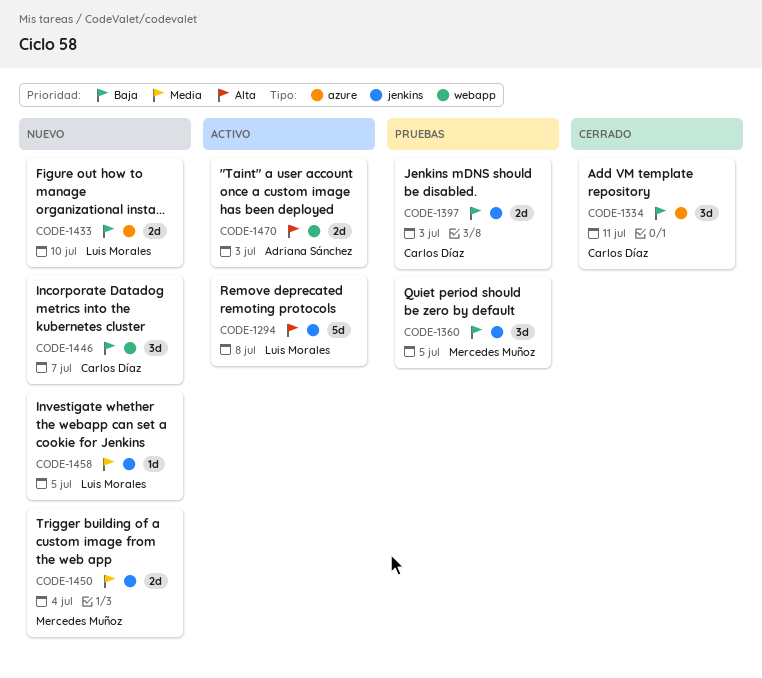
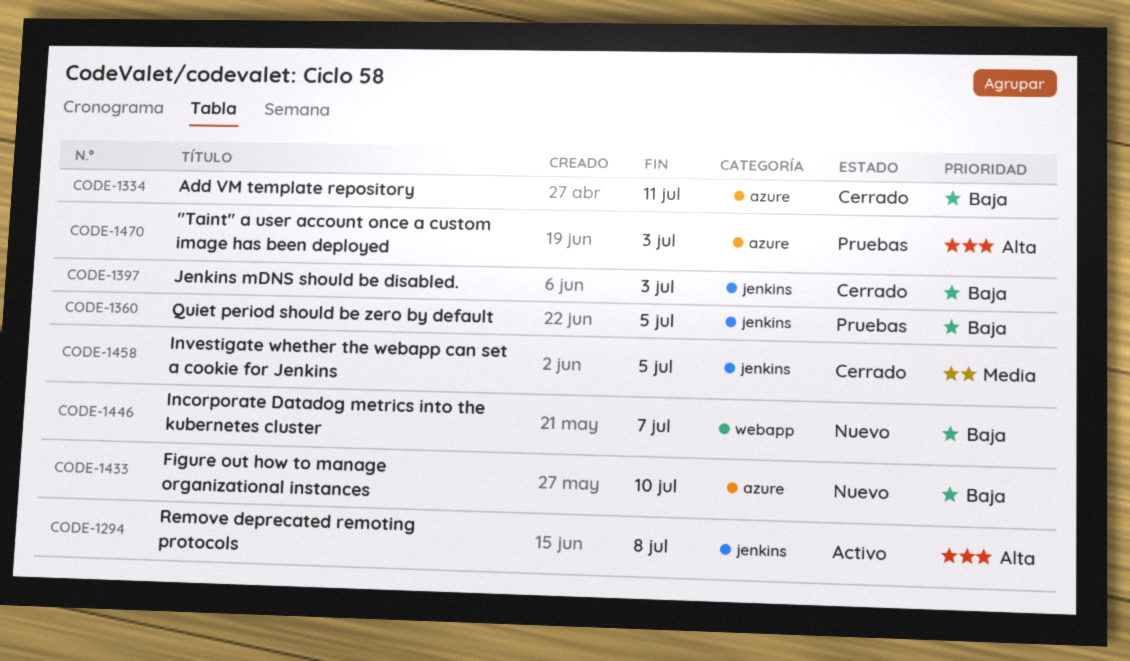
CODE-1397, status: Pruebas -> Cerrado
CODE-1450: present -> none
CODE-1458, status: Nuevo -> Cerrado
CODE-1470, status: Activo -> Pruebas
CODE-1470, label: webapp -> azure

